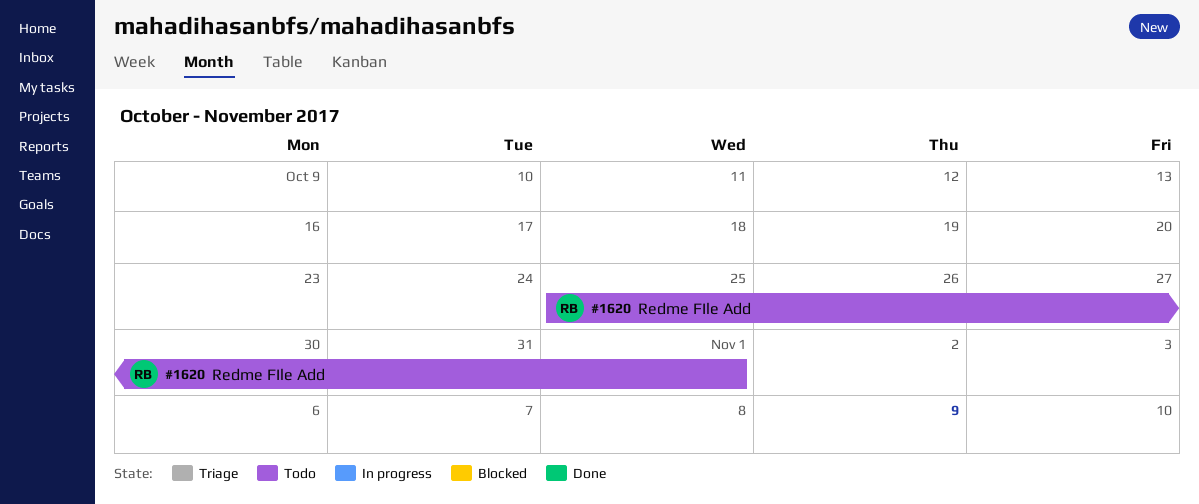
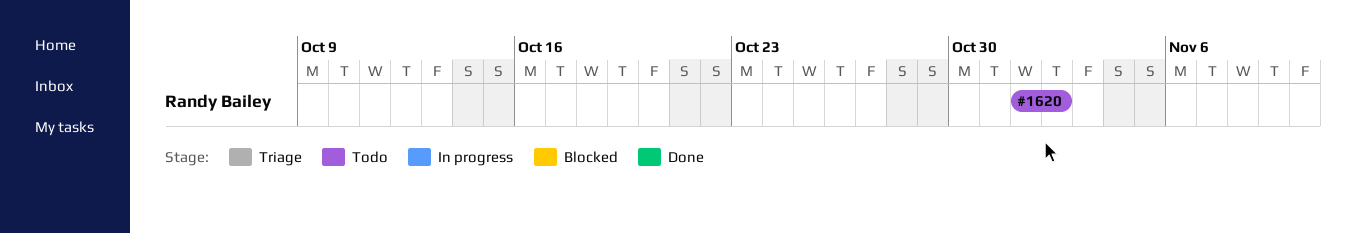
#1620, start: Oct 25 -> Nov 1
#1620, due: Nov 1 -> Nov 2

